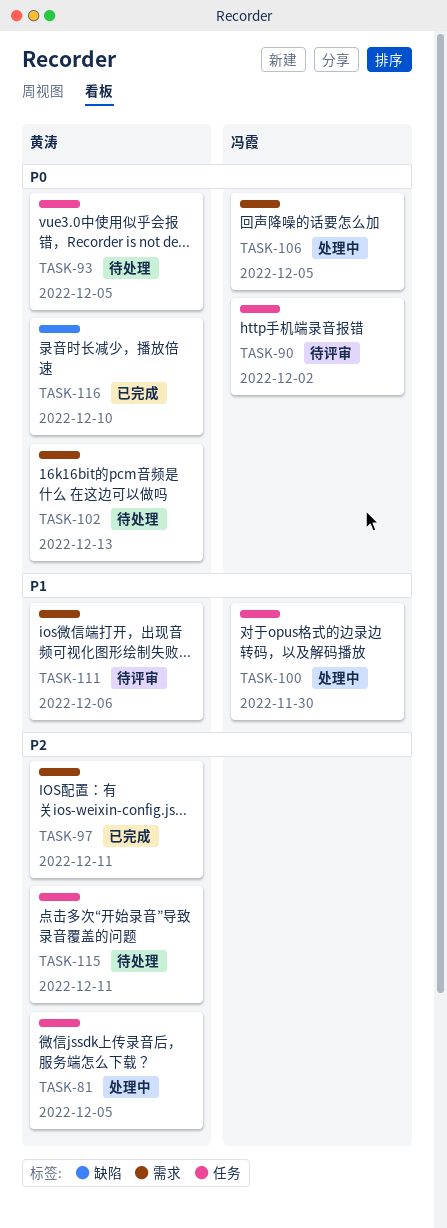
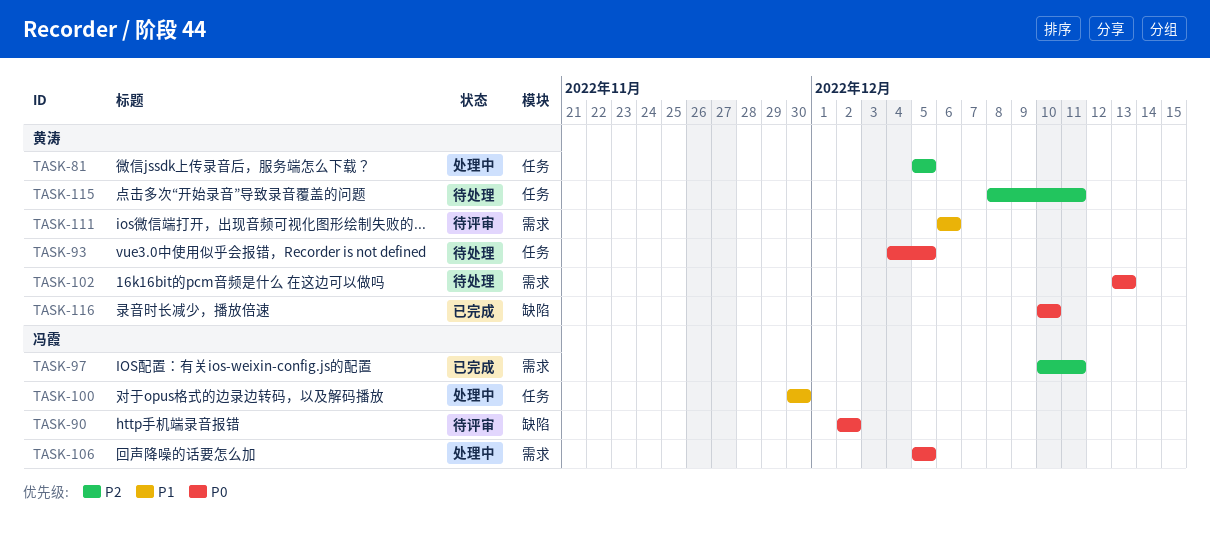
TASK-90, label: 任务 -> 缺陷
TASK-97, owner: 黄涛 -> 冯霞

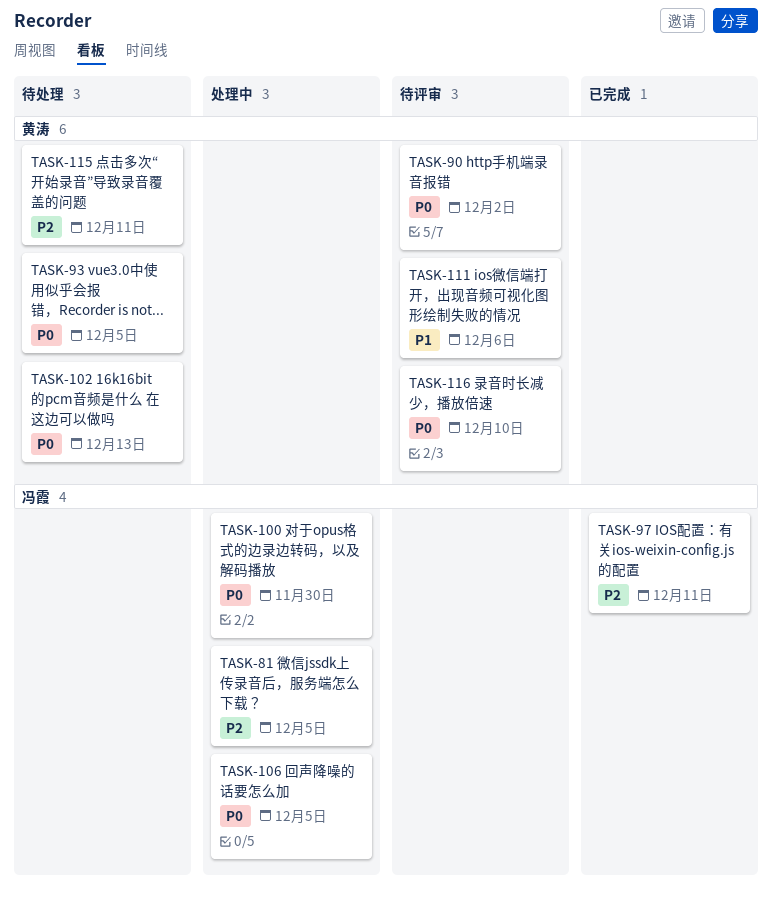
TASK-81, owner: 黄涛 -> 冯霞
TASK-90, owner: 冯霞 -> 黄涛
TASK-100, priority: P1 -> P0
TASK-116, status: 已完成 -> 待评审

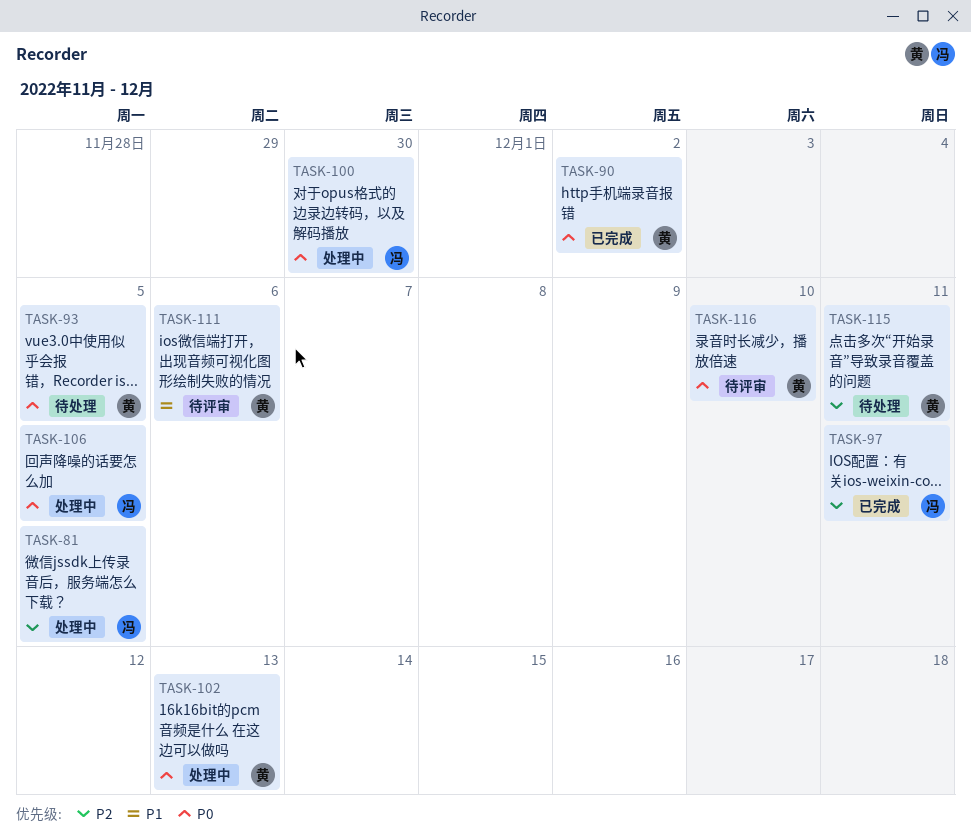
TASK-90, status: 待评审 -> 已完成
TASK-102, status: 待处理 -> 处理中

